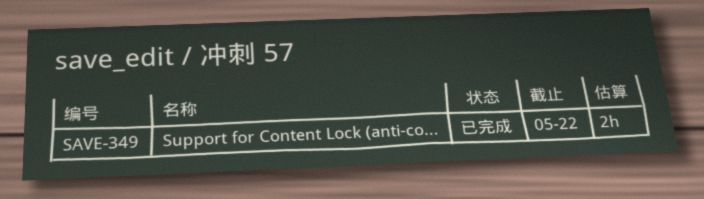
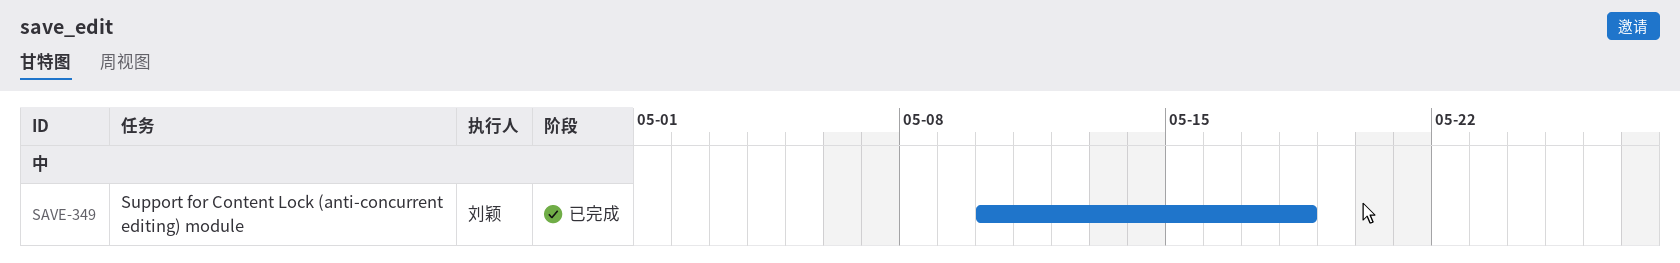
SAVE-349, due: May 22 -> May 18

